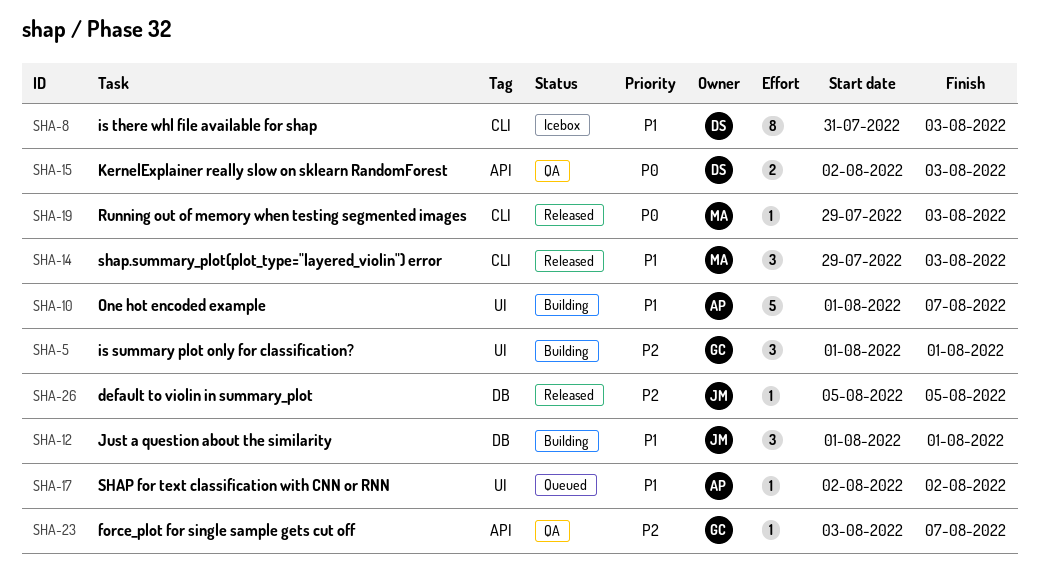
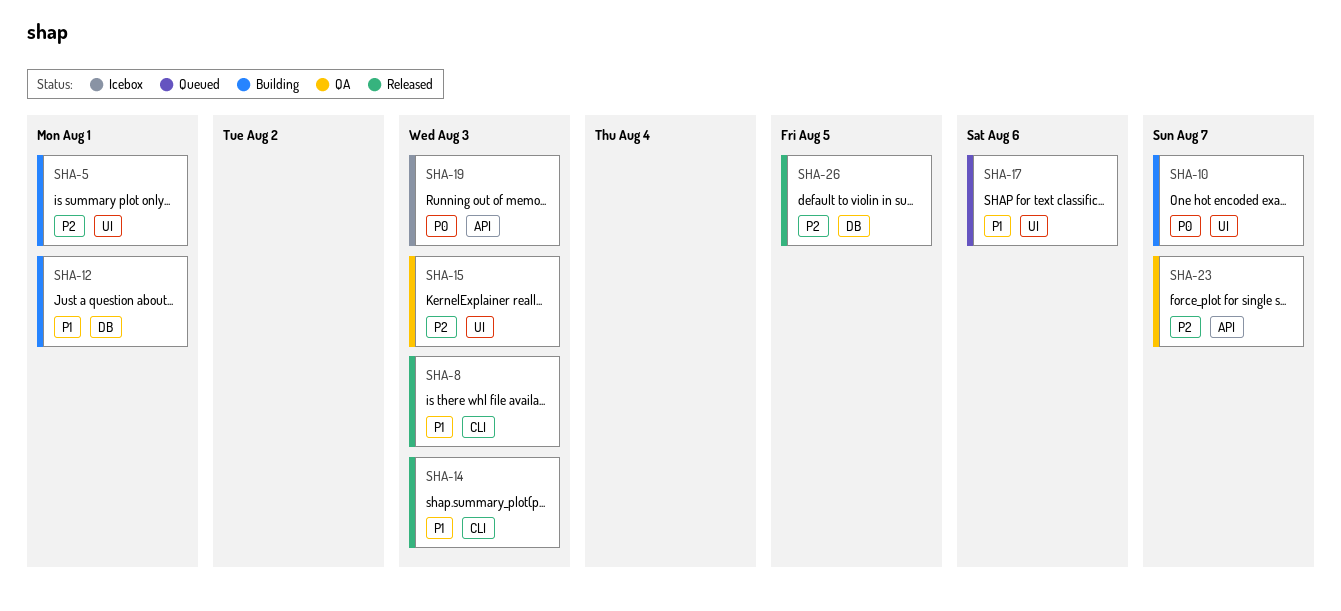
SHA-8, status: Icebox -> Released
SHA-10, priority: P1 -> P0
SHA-15, priority: P0 -> P2
SHA-15, label: API -> UI
SHA-17, due: Aug 2 -> Aug 6
SHA-19, status: Released -> Icebox
SHA-19, label: CLI -> API

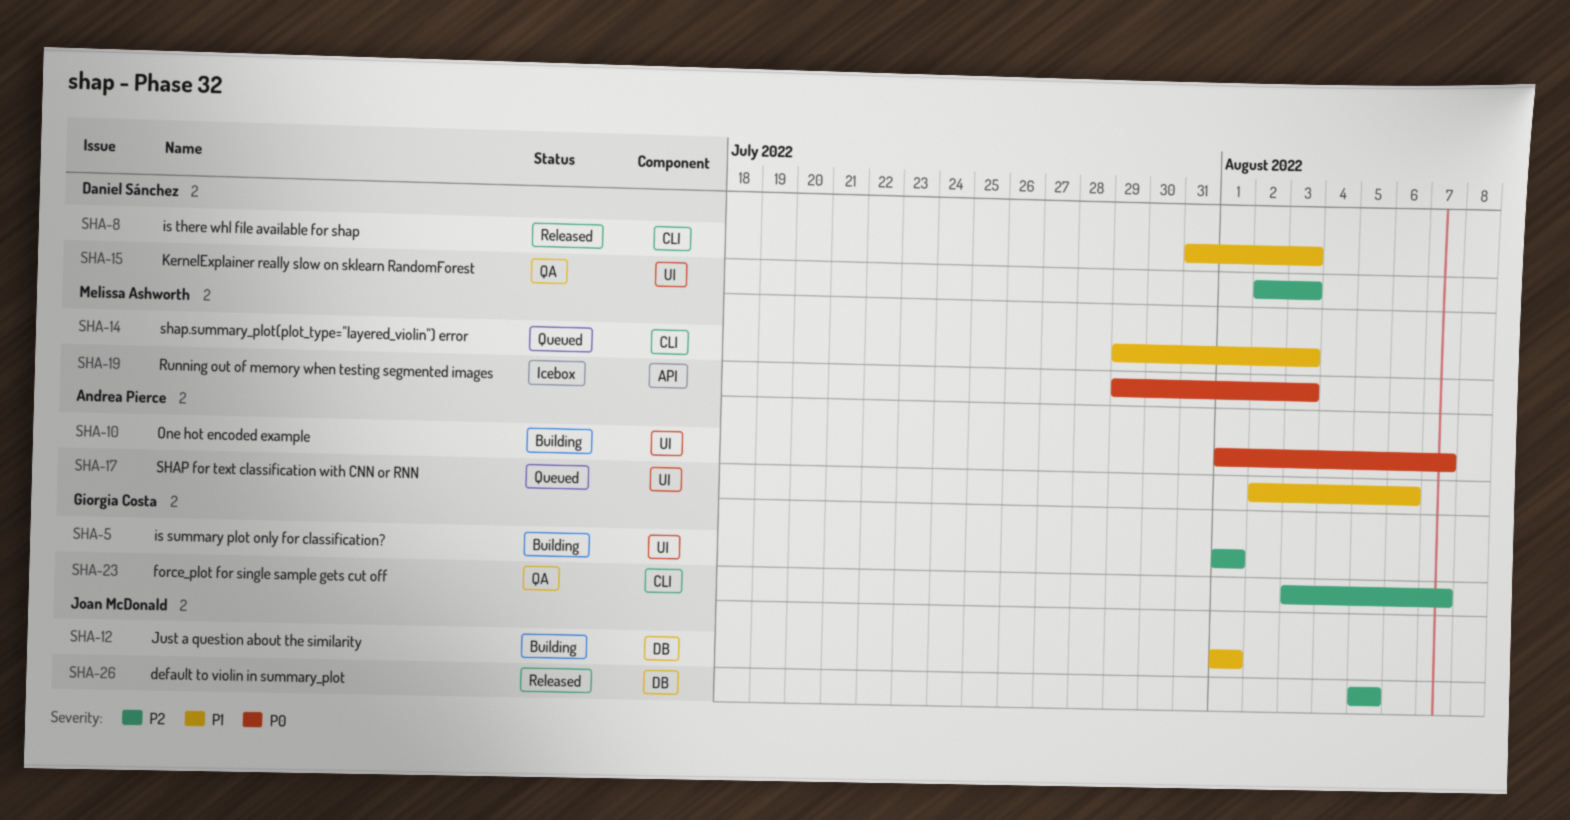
SHA-14, status: Released -> Queued
SHA-23, label: API -> CLI

